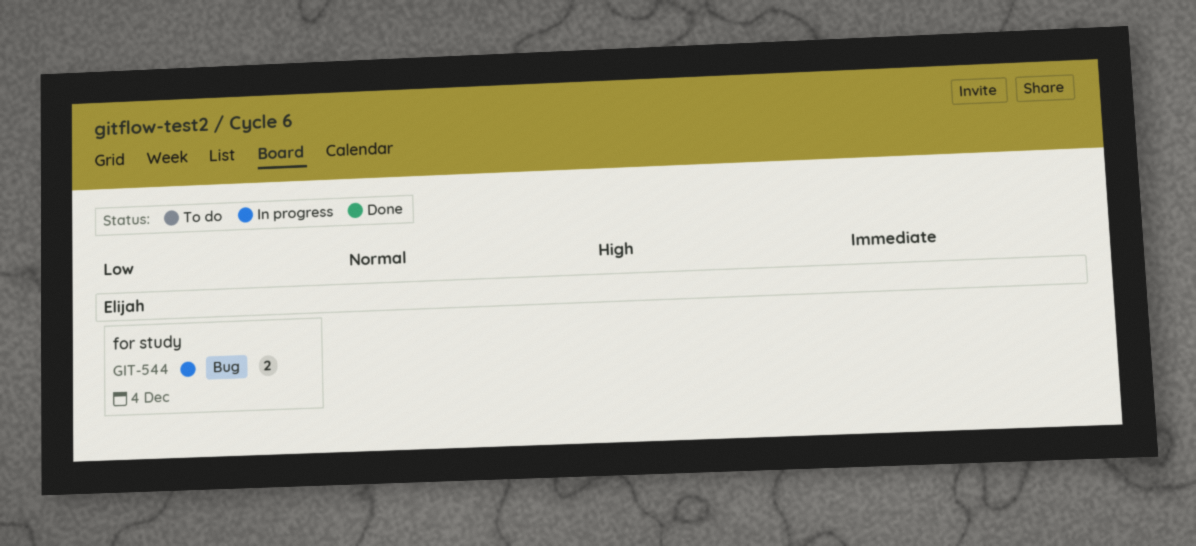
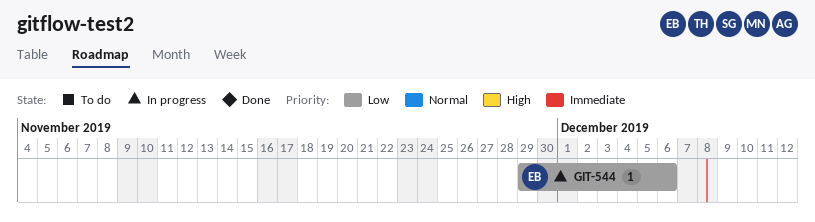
GIT-544, estimate: 2 -> 1
GIT-544, due: Dec 4 -> Dec 6

